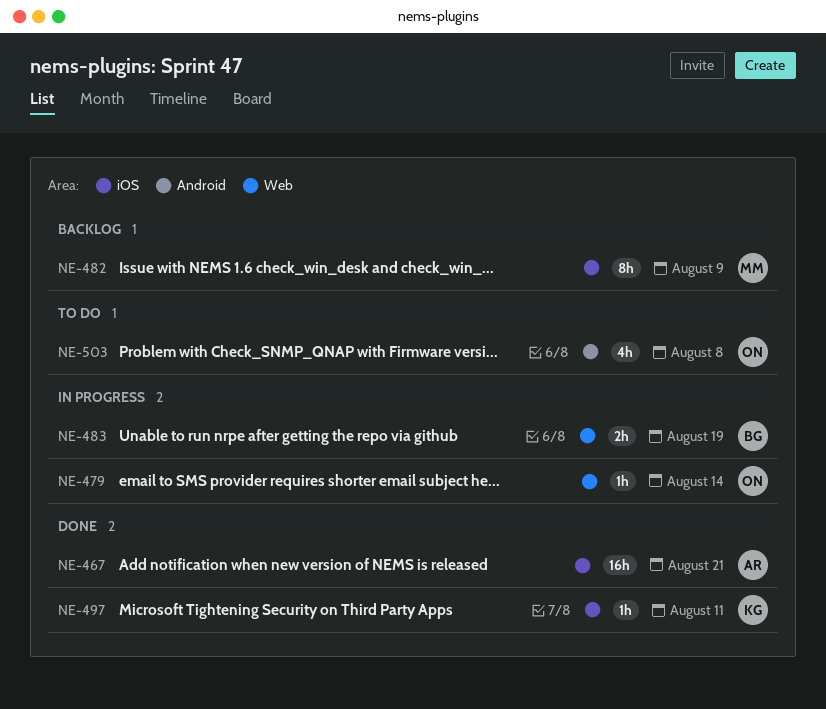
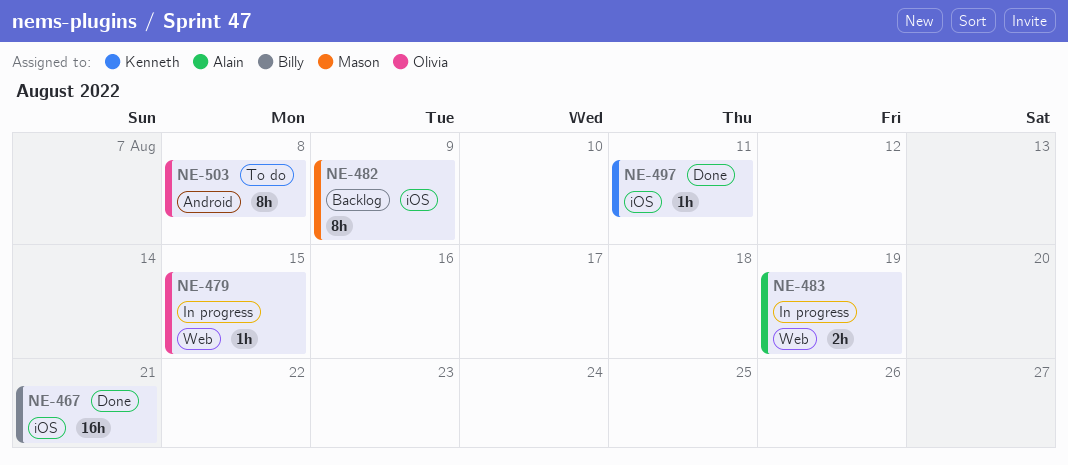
NE-467, owner: Alain -> Billy
NE-479, due: Aug 14 -> Aug 15
NE-483, owner: Billy -> Alain
NE-503, estimate: 4h -> 8h

